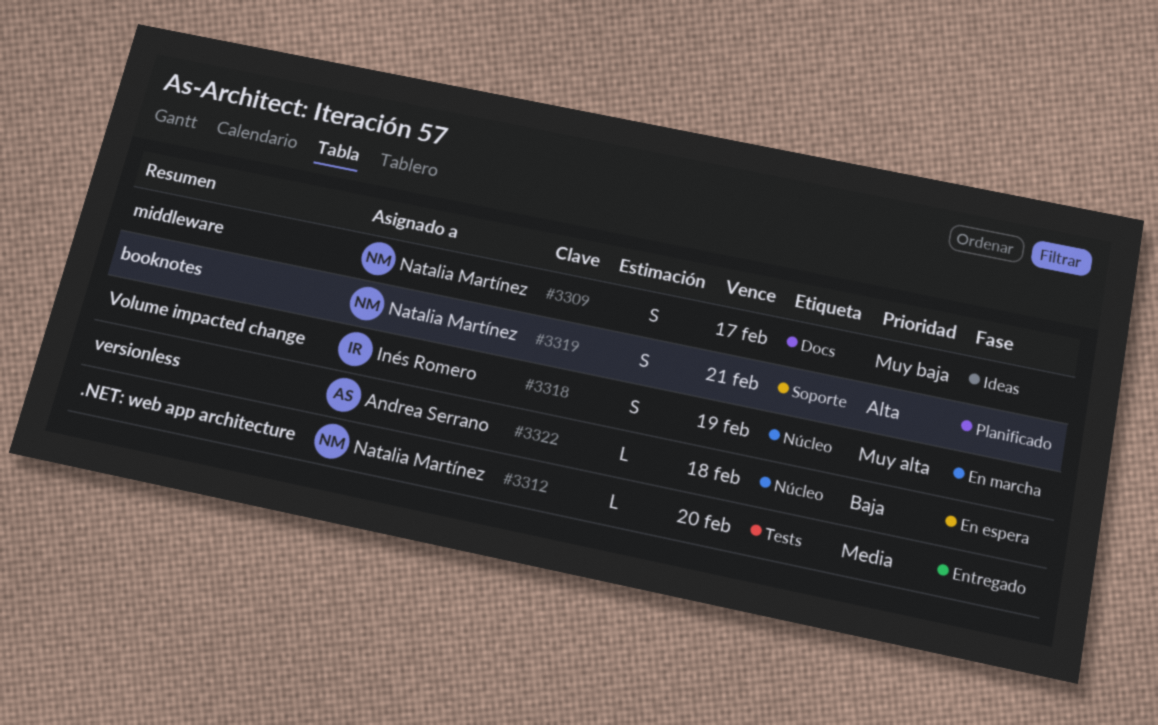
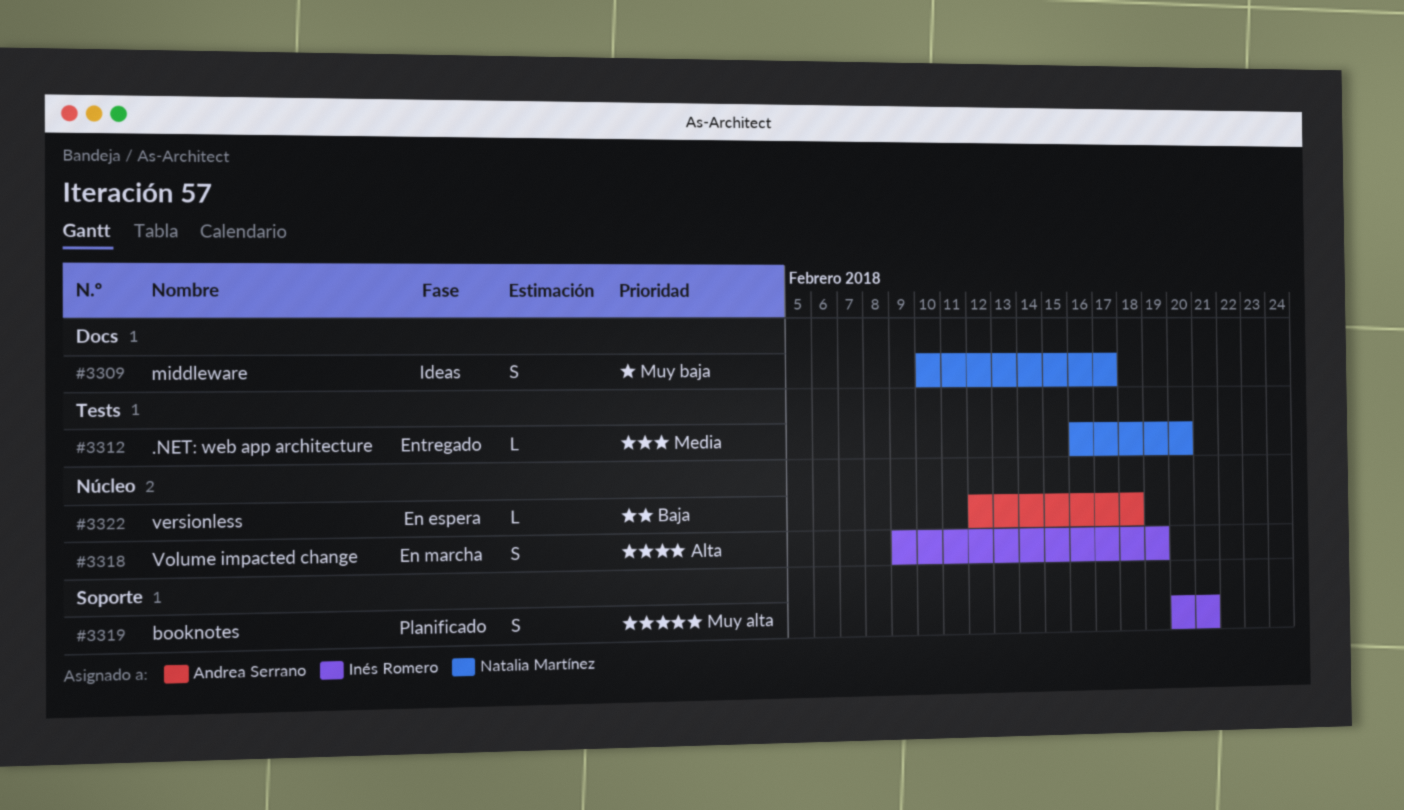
#3318, priority: Muy alta -> Alta
#3319, owner: Natalia Martínez -> Inés Romero
#3319, priority: Alta -> Muy alta

